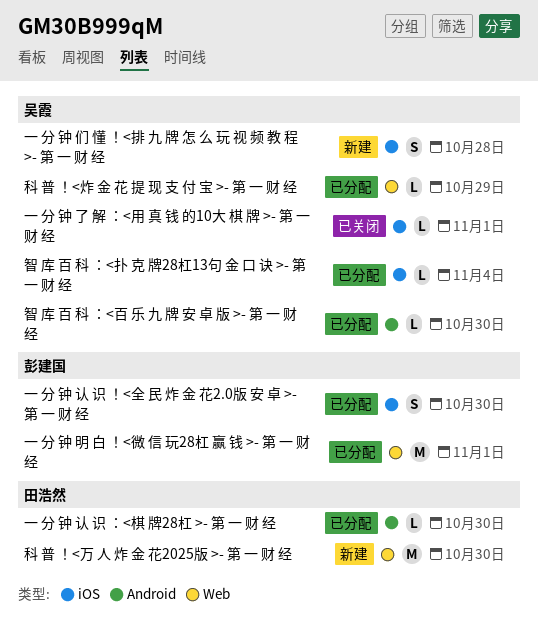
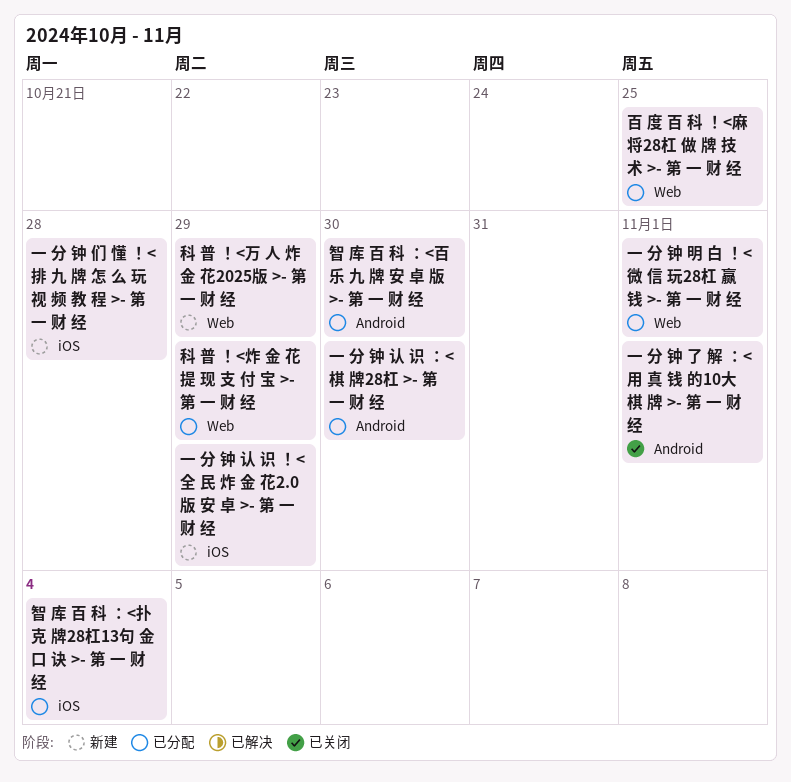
一 分 钟 了 解 ：<用 真 钱 的10大 棋 牌 >- 第 一 财 经, label: iOS -> Android
一 分 钟 认 识 ！<全 民 炸 金 花2.0版 安 卓 >- 第 一 财 经, status: 已分配 -> 新建
一 分 钟 认 识 ！<全 民 炸 金 花2.0版 安 卓 >- 第 一 财 经, due: Oct 30 -> Oct 29
百 度 百 科 ！<麻 将28杠 做 牌 技 术 >- 第 一 财 经: none -> present
科 普 ！<万 人 炸 金 花2025版 >- 第 一 财 经, due: Oct 30 -> Oct 29

